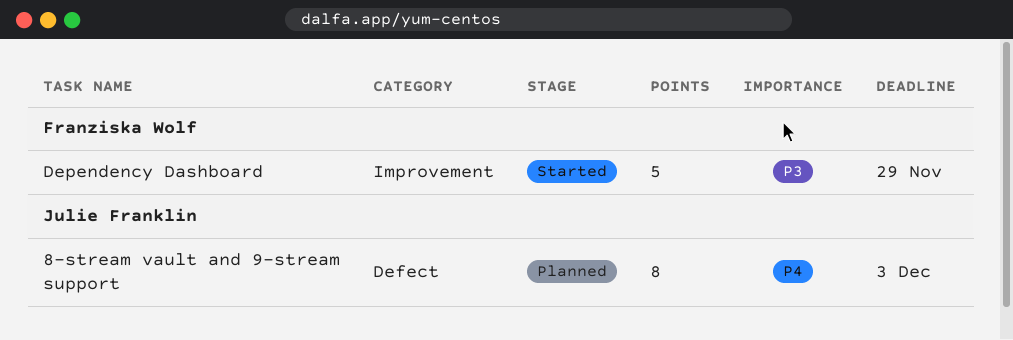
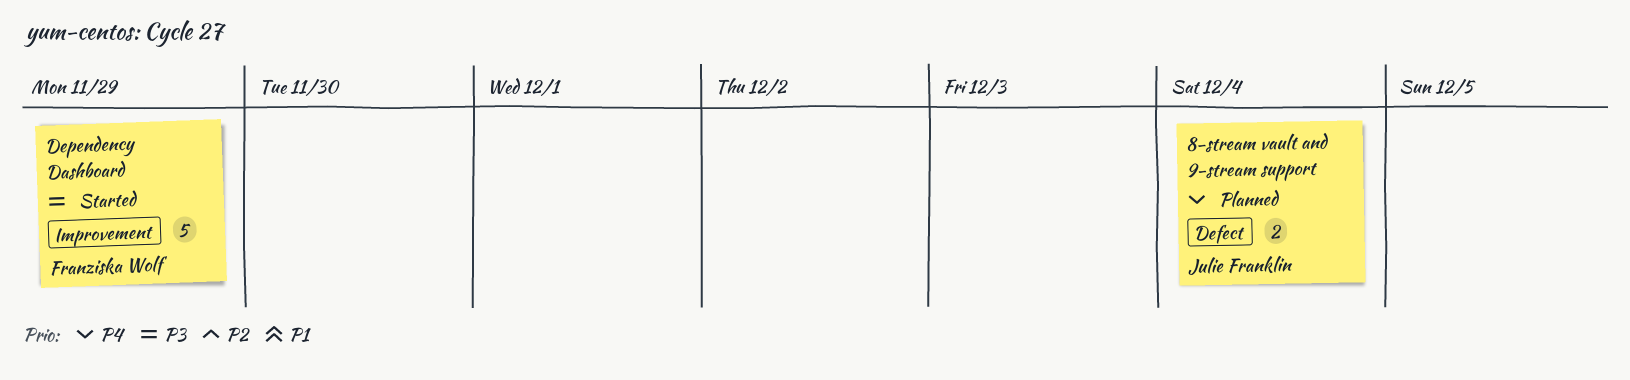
8-stream vault and 9-stream support, estimate: 8 -> 2
8-stream vault and 9-stream support, due: Dec 3 -> Dec 4

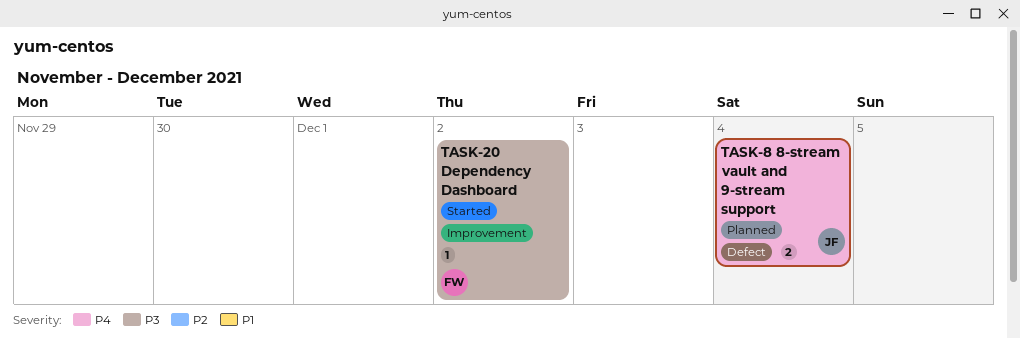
Dependency Dashboard, estimate: 5 -> 1
Dependency Dashboard, due: Nov 29 -> Dec 2

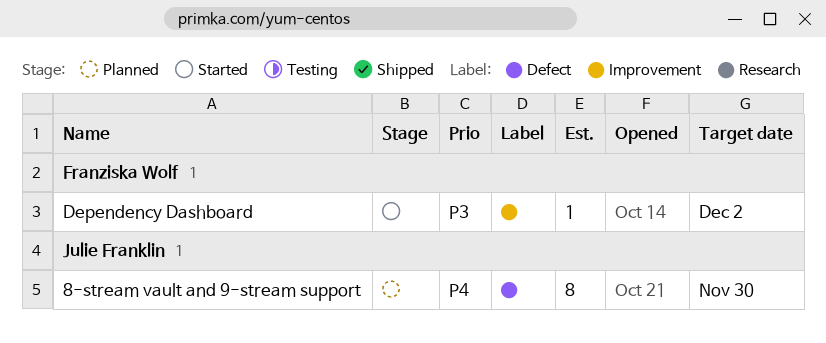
8-stream vault and 9-stream support, estimate: 2 -> 8
8-stream vault and 9-stream support, due: Dec 4 -> Nov 30

